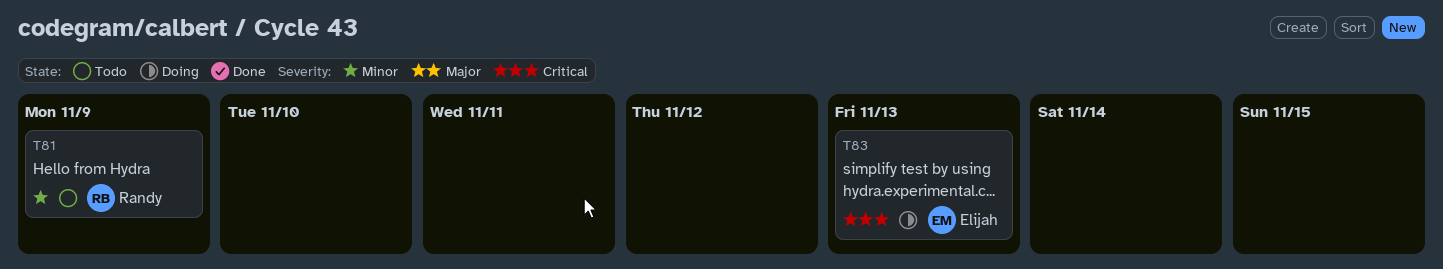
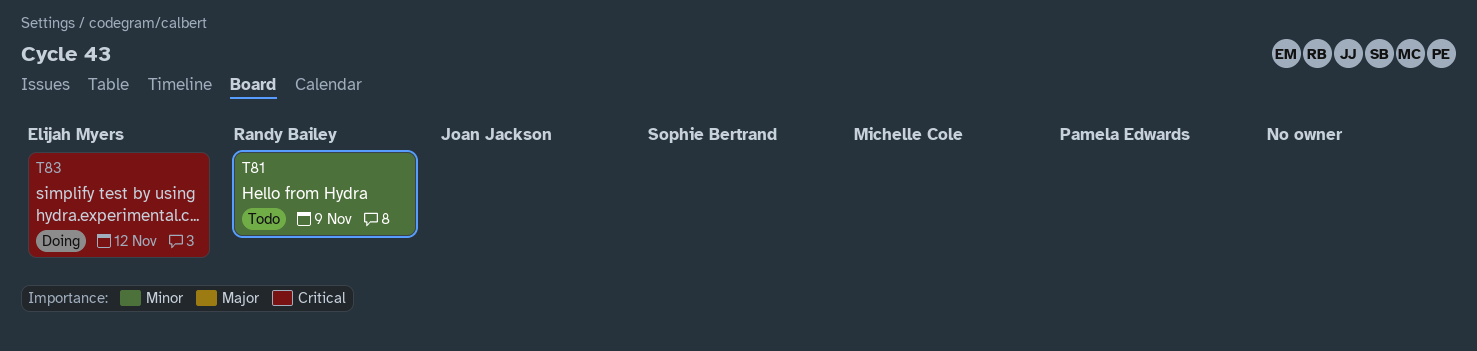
T83, due: Nov 13 -> Nov 12

